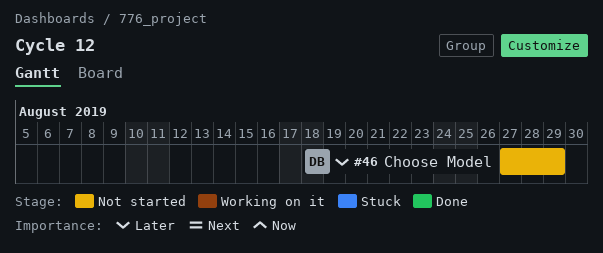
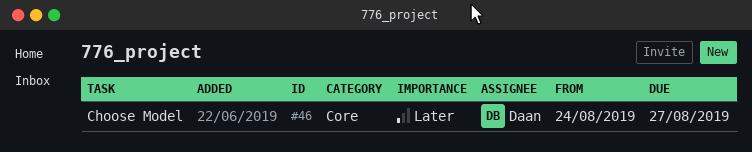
#46, start: Aug 27 -> Aug 24
#46, due: Aug 29 -> Aug 27

